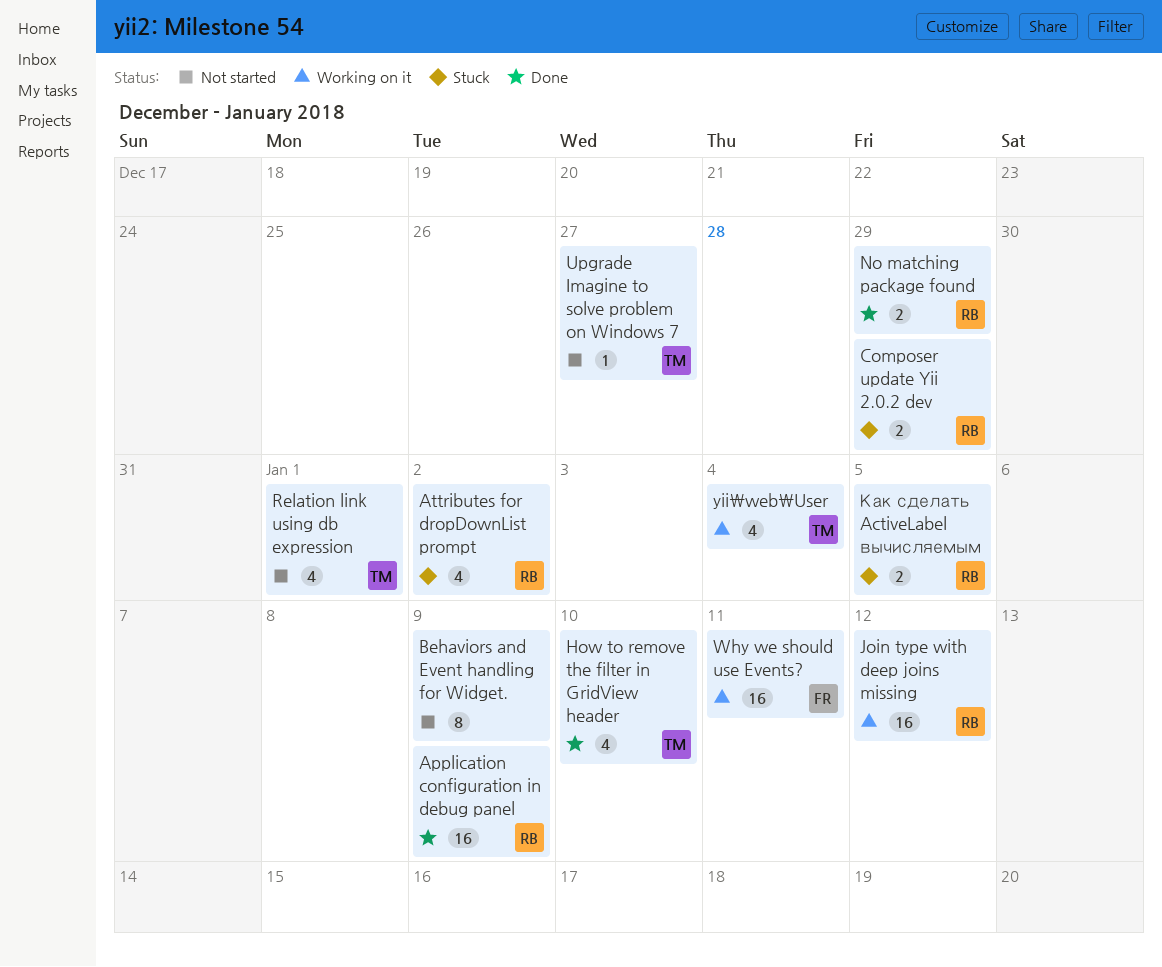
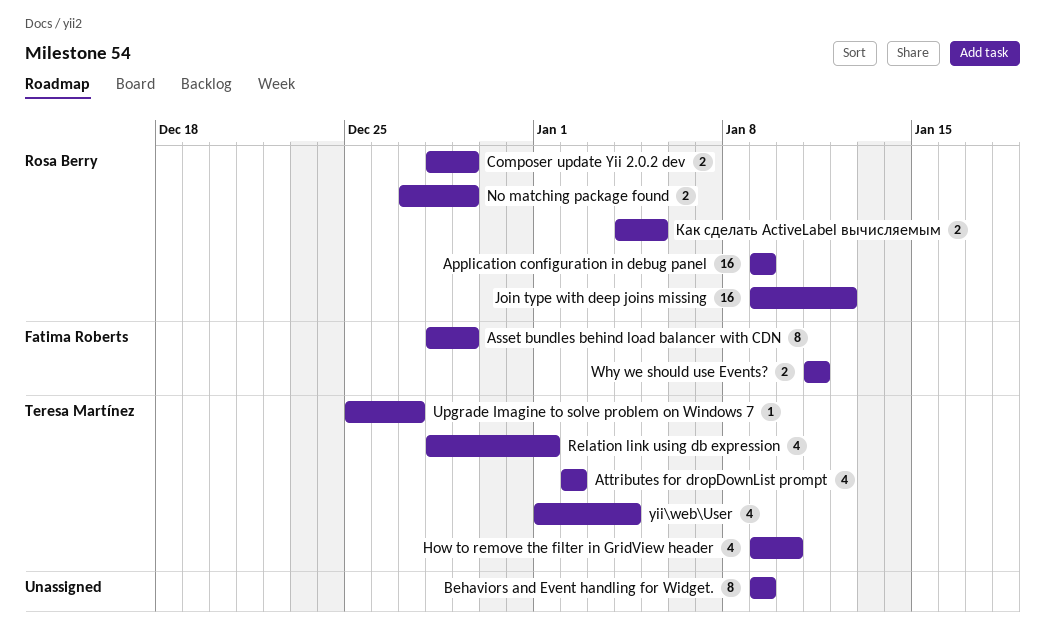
Asset bundles behind load balancer with CDN: none -> present
Attributes for dropDownList prompt, owner: Rosa Berry -> Teresa Martínez
Why we should use Events?, estimate: 16 -> 2

